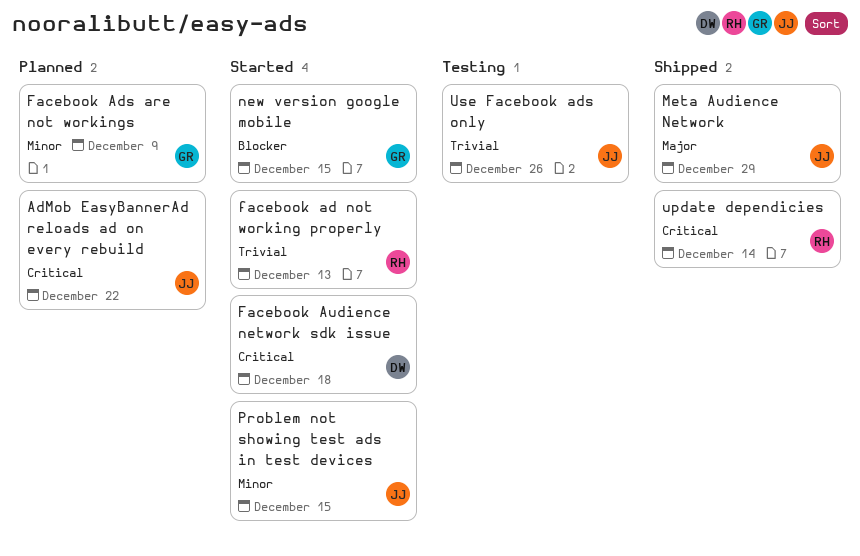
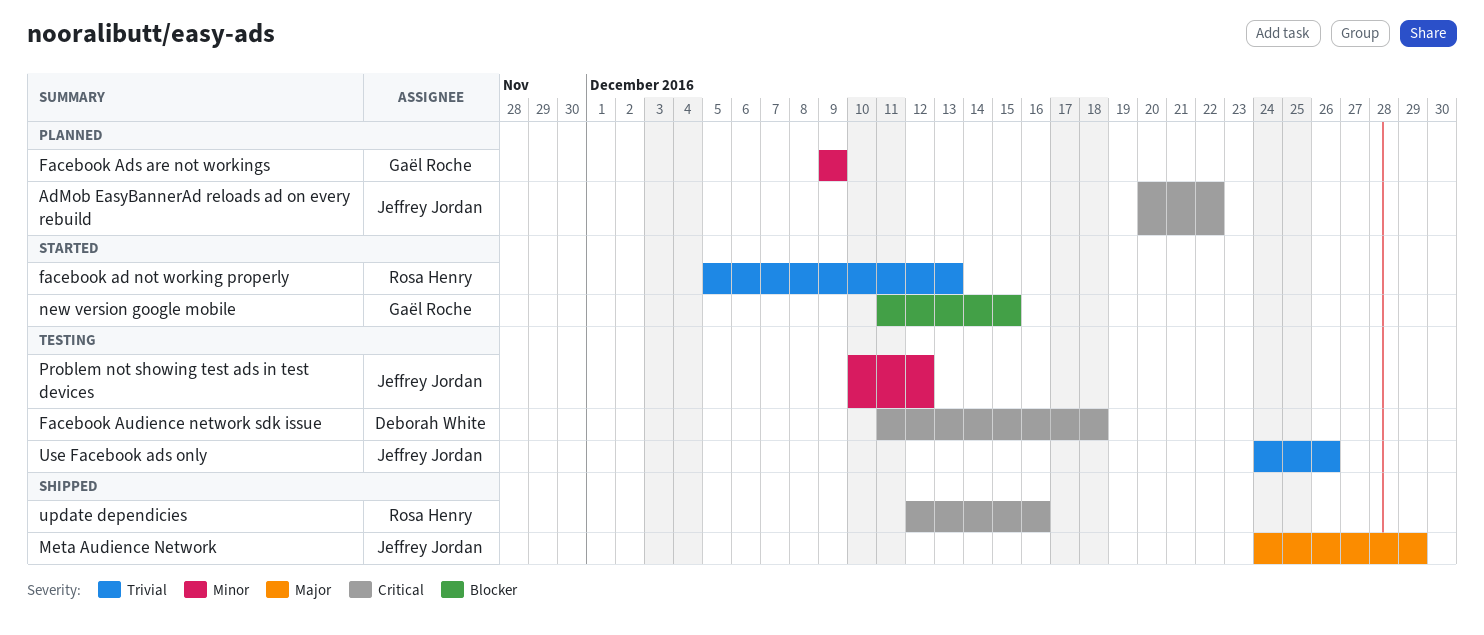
Facebook Audience network sdk issue, status: Started -> Testing
Problem not showing test ads in test devices, status: Started -> Testing
Problem not showing test ads in test devices, due: Dec 15 -> Dec 12
update dependicies, due: Dec 14 -> Dec 16

